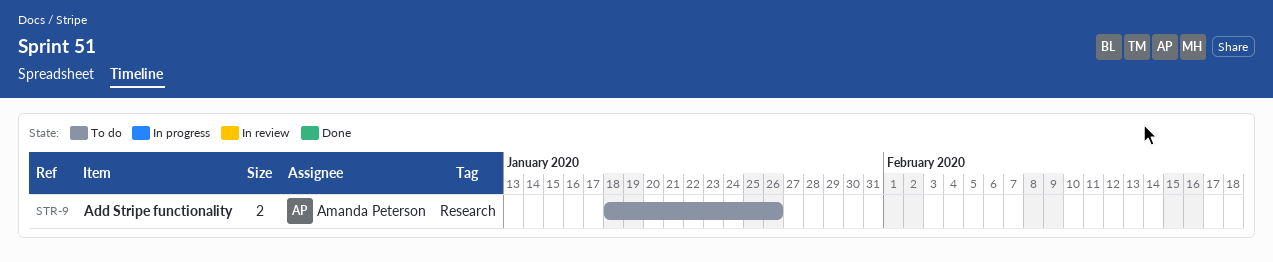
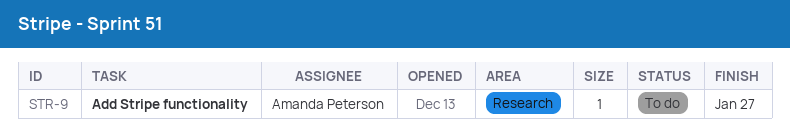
STR-9, estimate: 2 -> 1
STR-9, due: Jan 26 -> Jan 27

